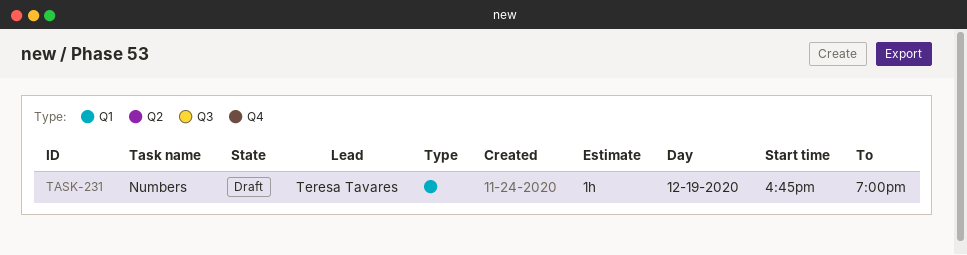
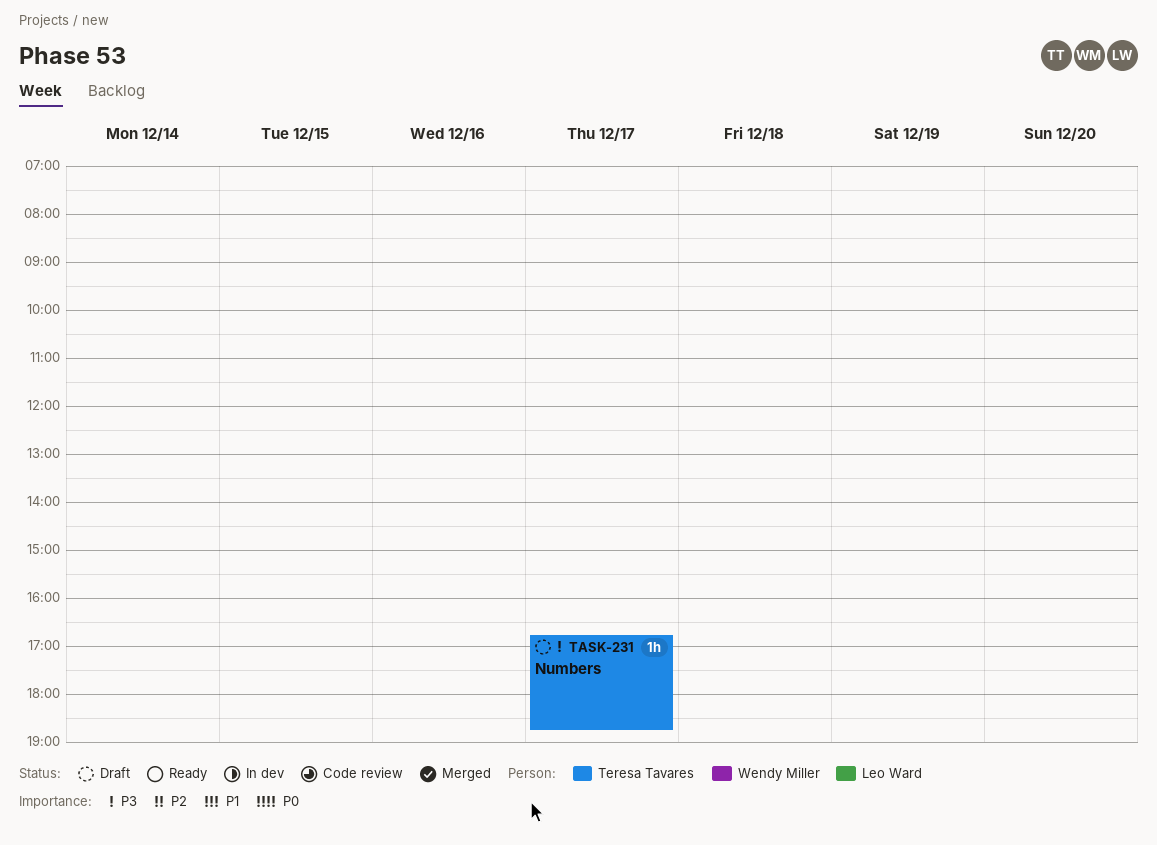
TASK-231, day: Dec 19 -> Dec 17
TASK-231, ends: 19:00 -> 18:45

